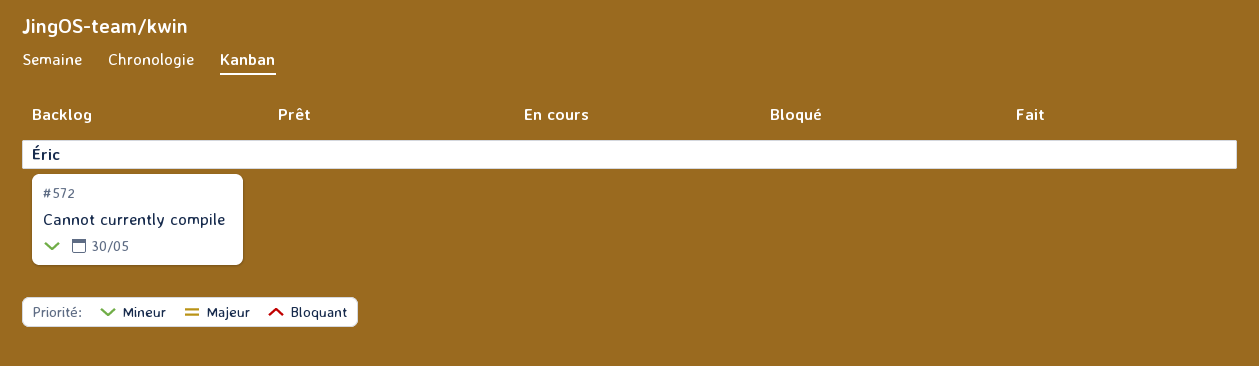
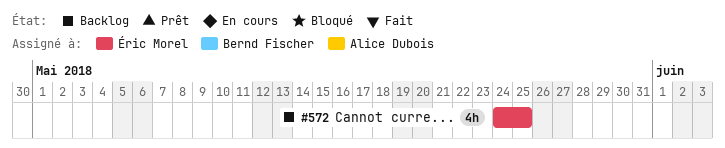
#572, due: May 30 -> May 25

